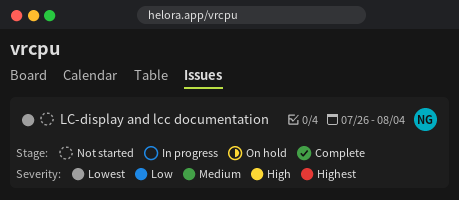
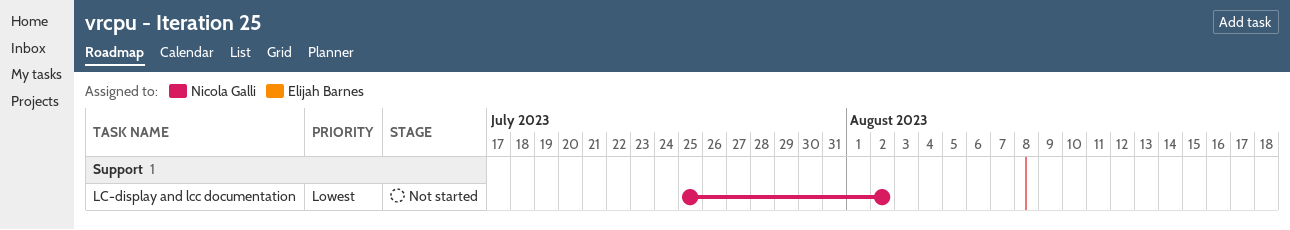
LC-display and lcc documentation, start: Jul 26 -> Jul 25
LC-display and lcc documentation, due: Aug 4 -> Aug 2

